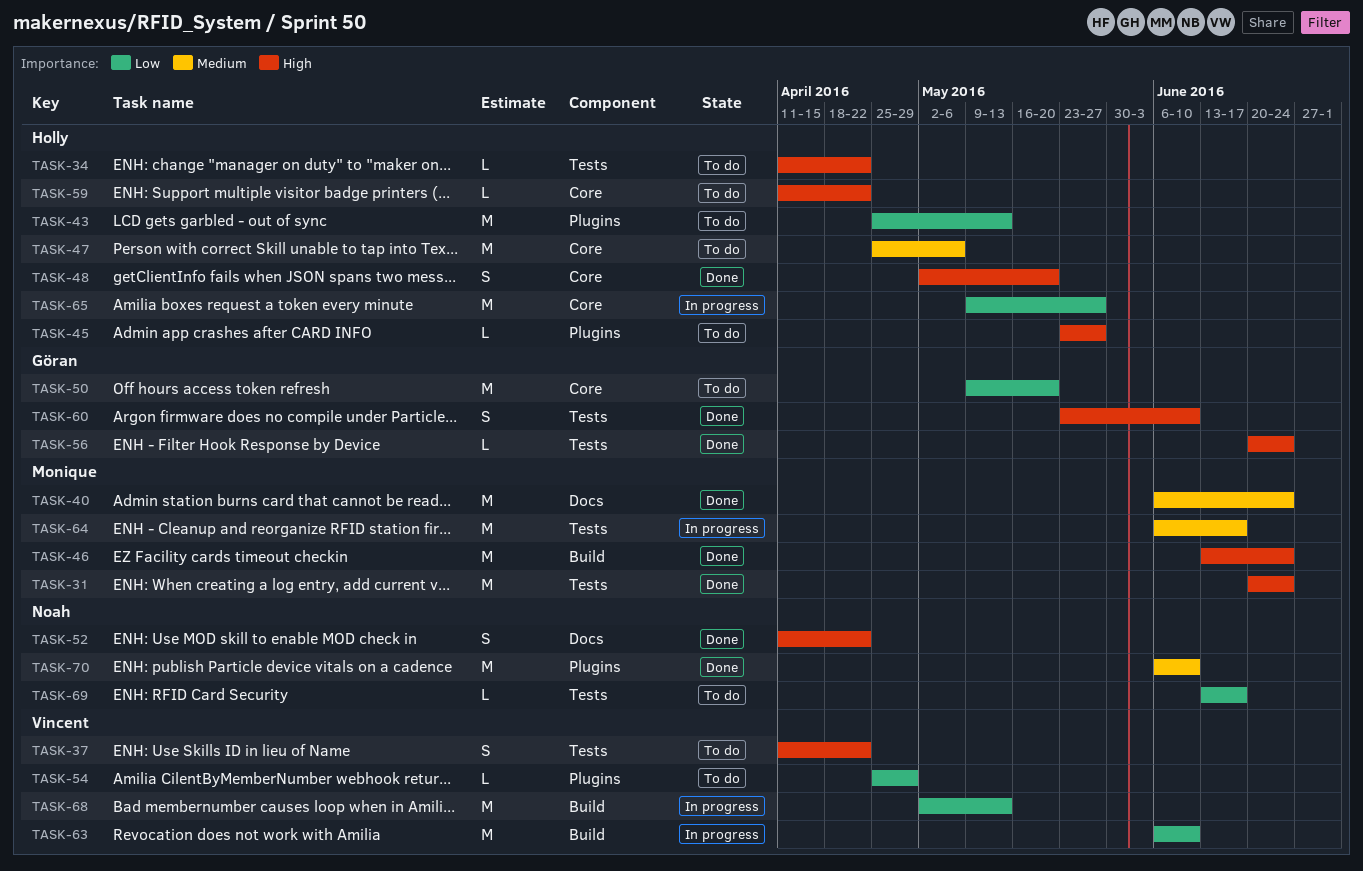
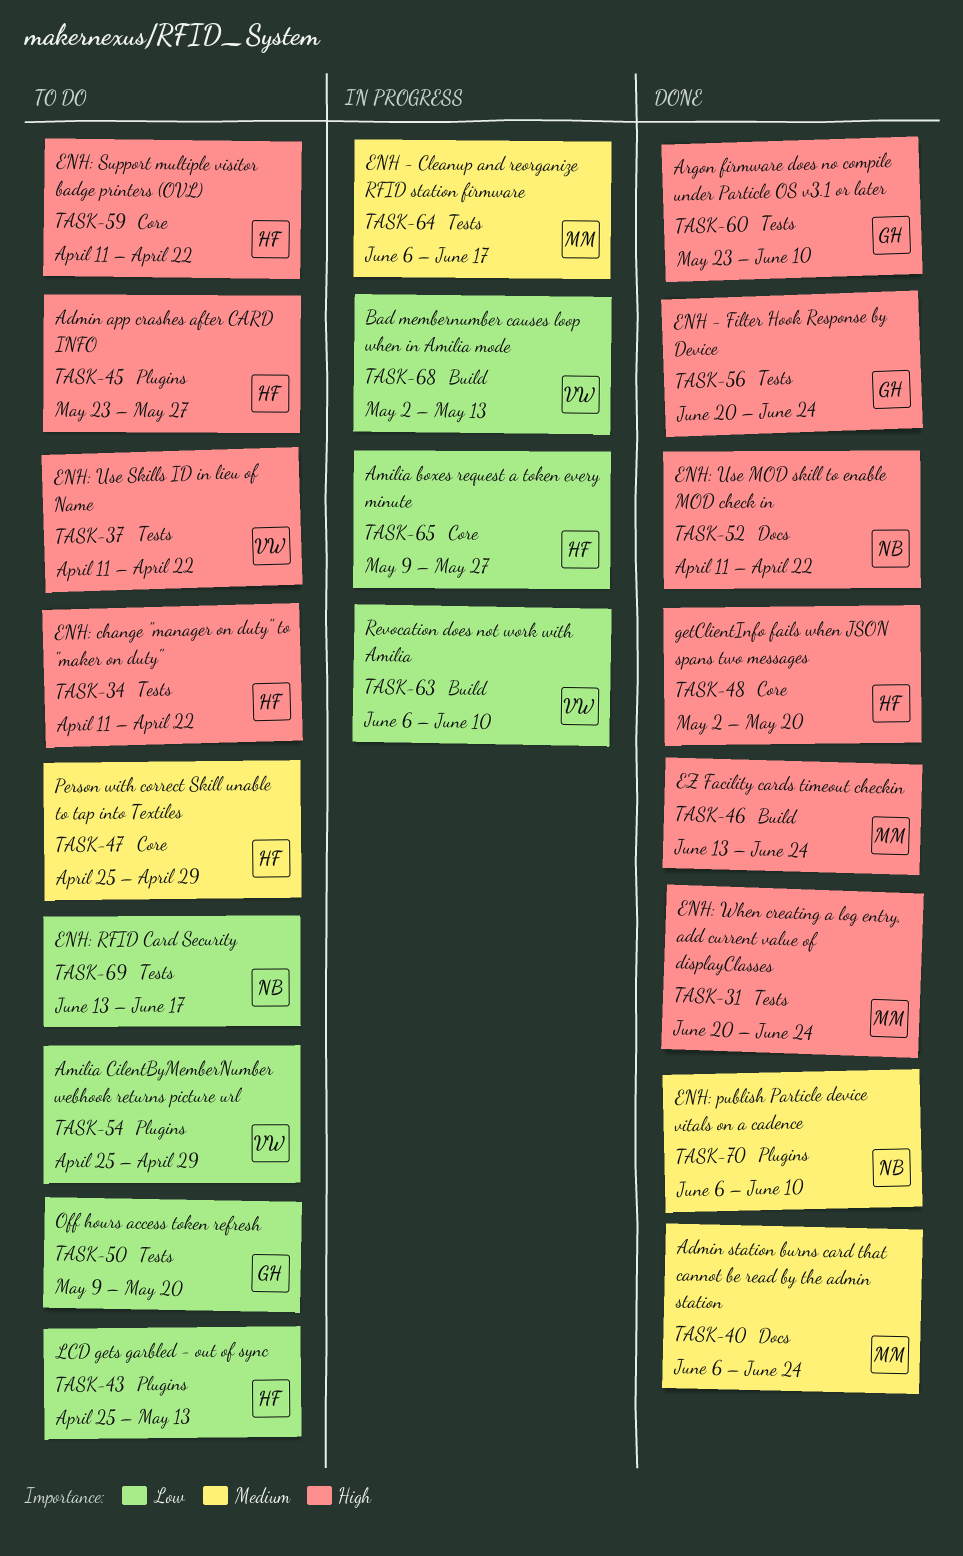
TASK-47, due: May 6 -> Apr 29
TASK-50, label: Core -> Tests

